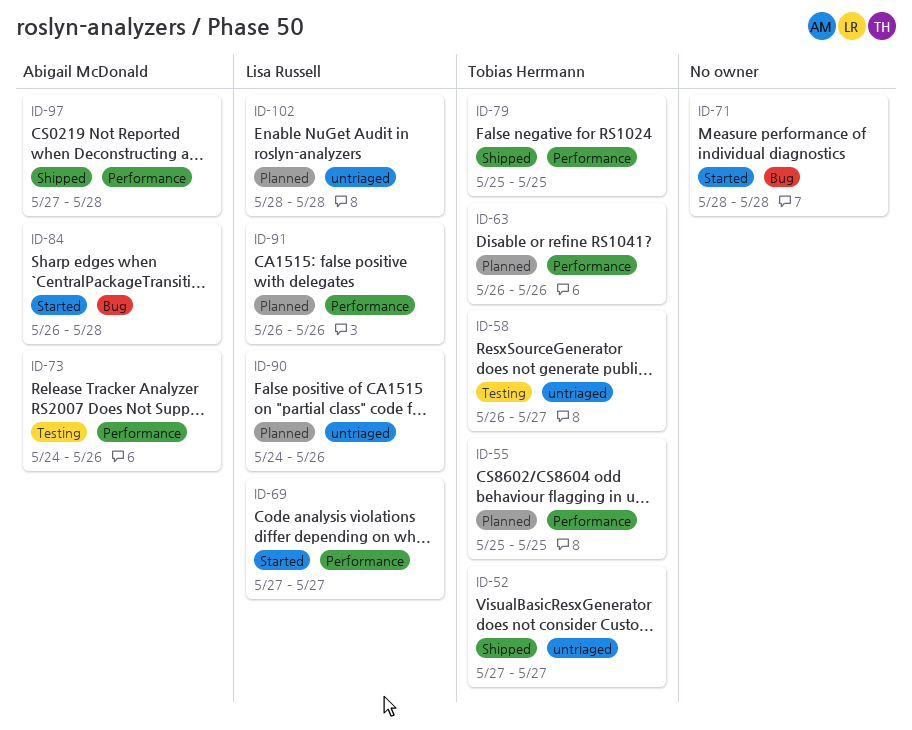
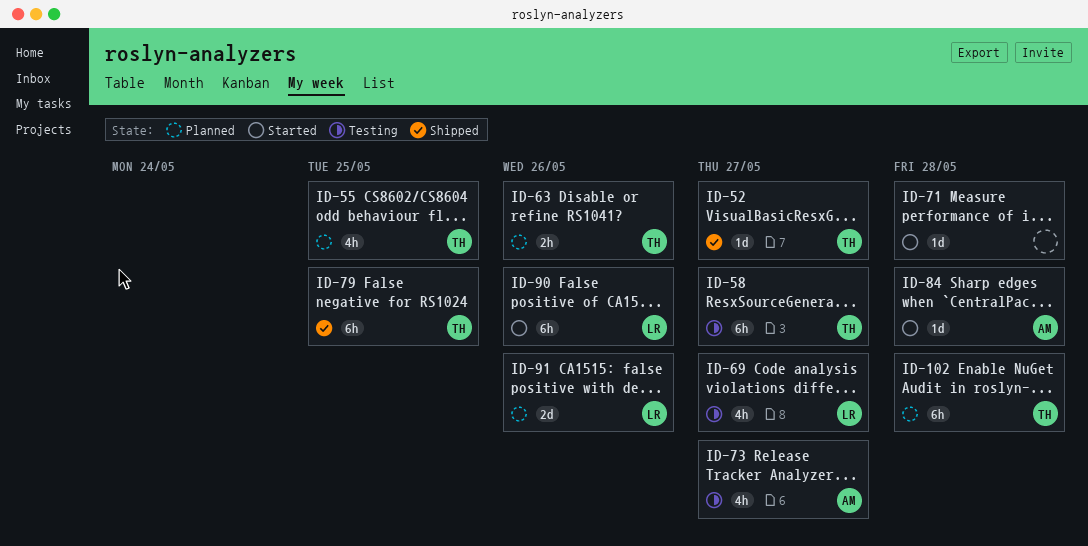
ID-69, status: Started -> Testing
ID-73, due: May 26 -> May 27
ID-90, status: Planned -> Started
ID-97: present -> none
ID-102, owner: Lisa Russell -> Tobias Herrmann

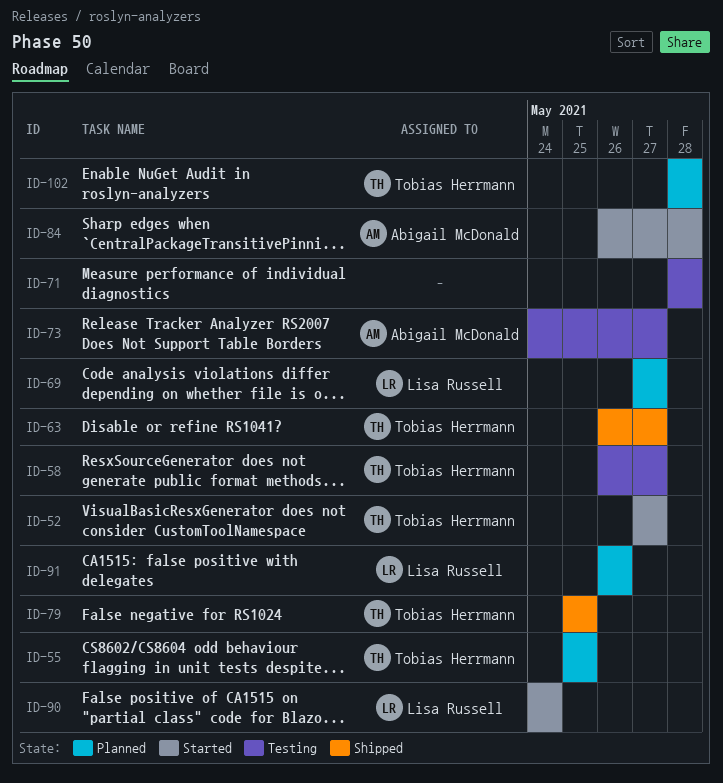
ID-52, status: Shipped -> Started
ID-63, status: Planned -> Shipped
ID-63, due: May 26 -> May 27
ID-69, status: Testing -> Planned
ID-71, status: Started -> Testing
ID-90, due: May 26 -> May 24

